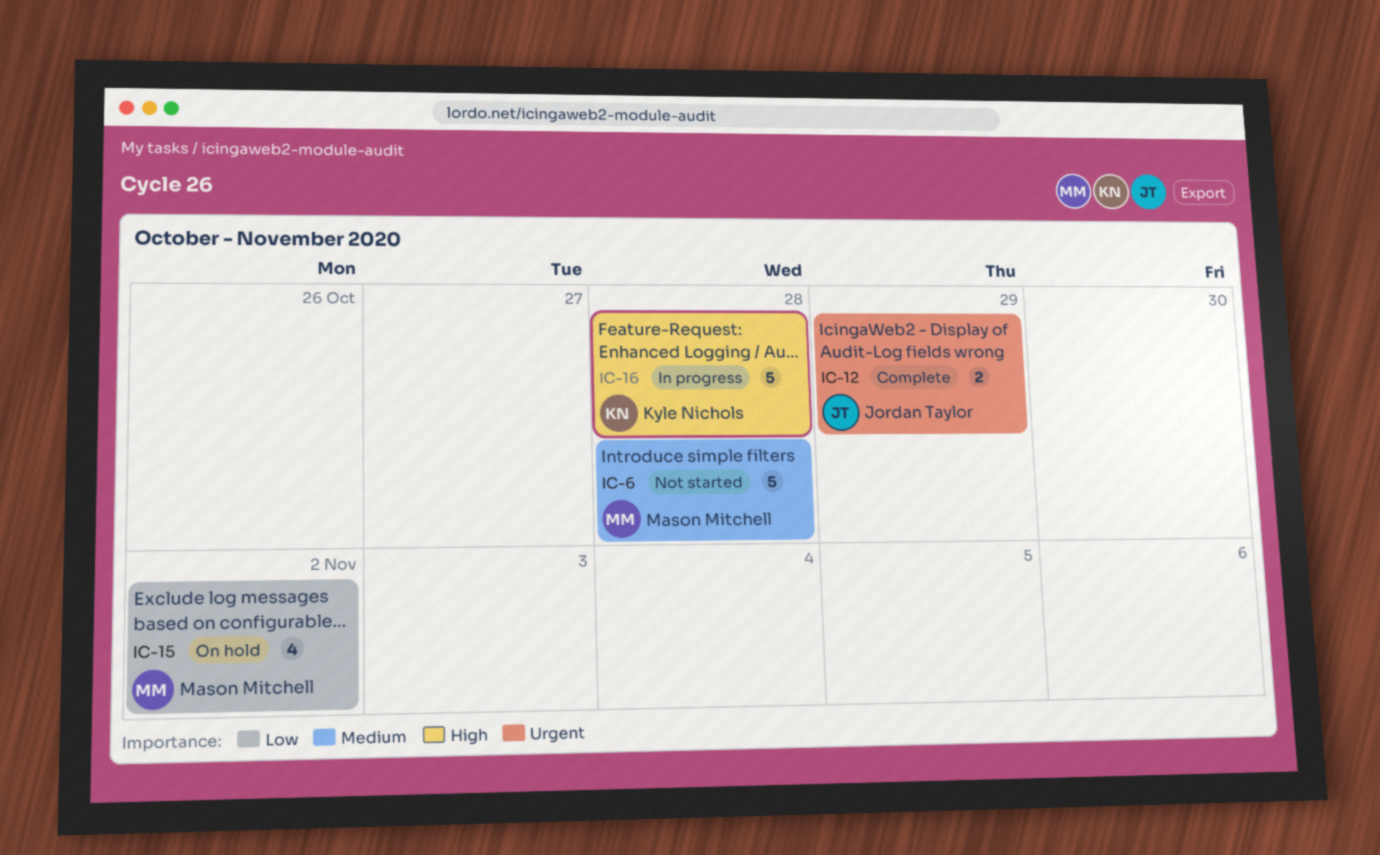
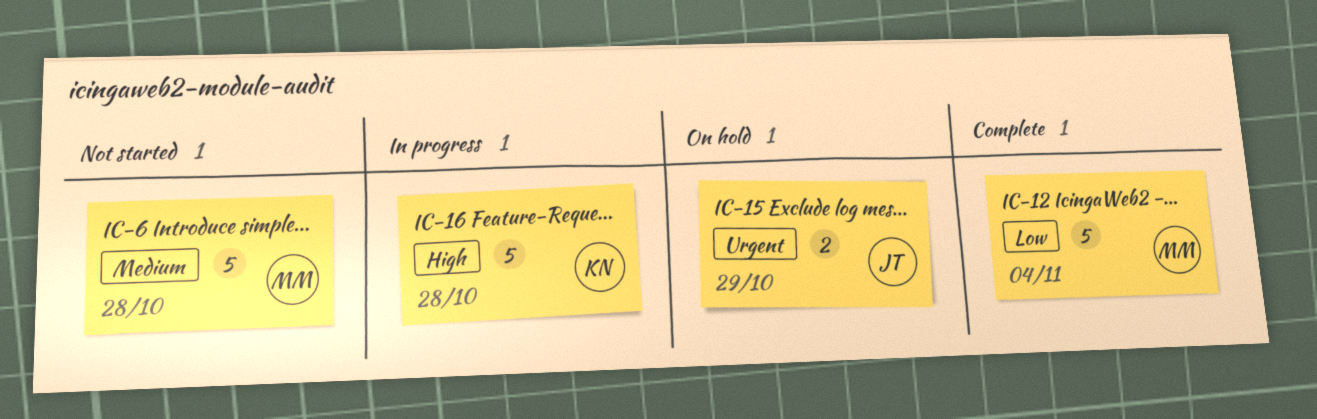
IC-12, owner: Jordan Taylor -> Mason Mitchell
IC-12, priority: Urgent -> Low
IC-12, estimate: 2 -> 5
IC-12, due: Oct 29 -> Nov 4
IC-15, owner: Mason Mitchell -> Jordan Taylor
IC-15, priority: Low -> Urgent
IC-15, estimate: 4 -> 2
IC-15, due: Nov 2 -> Oct 29

